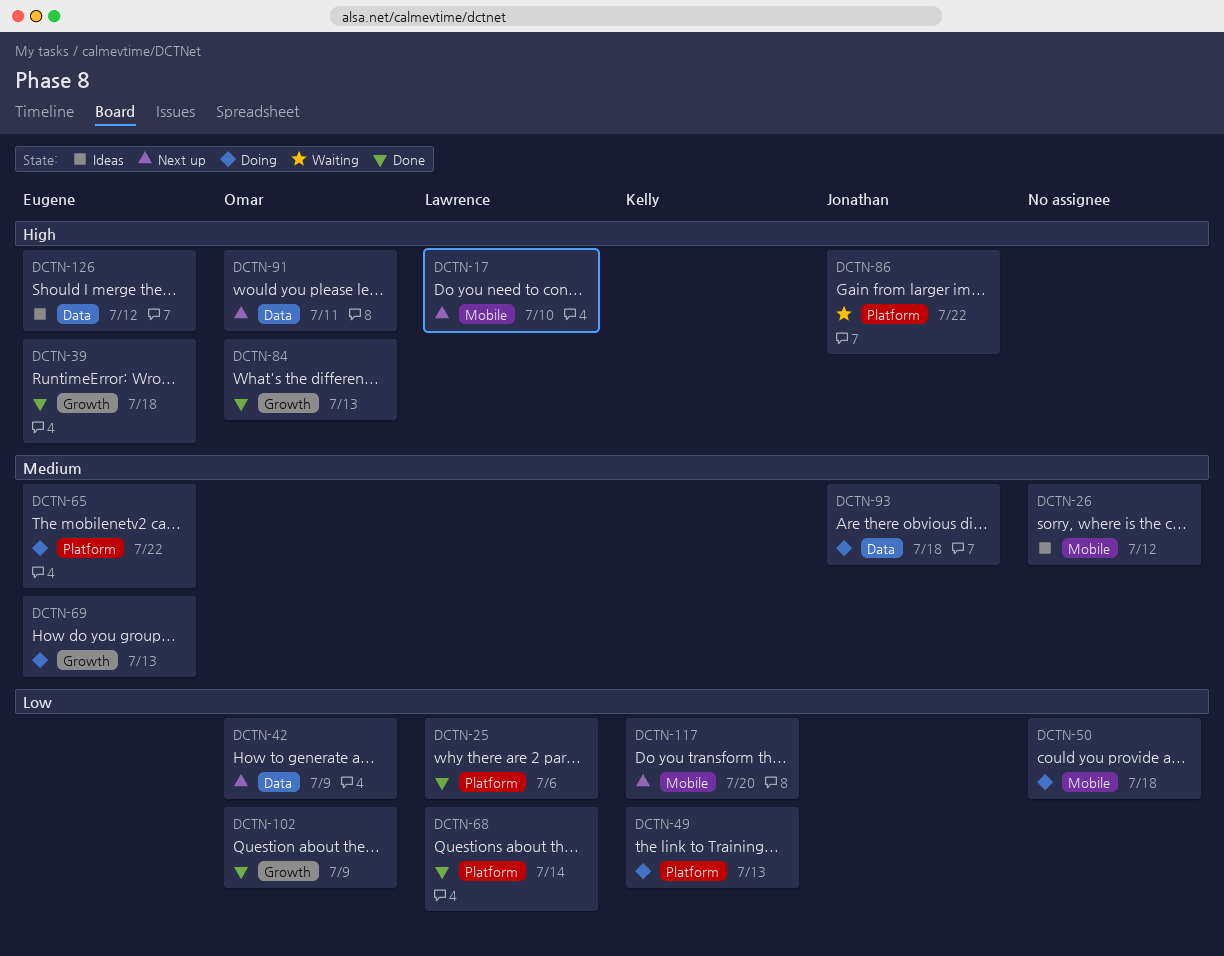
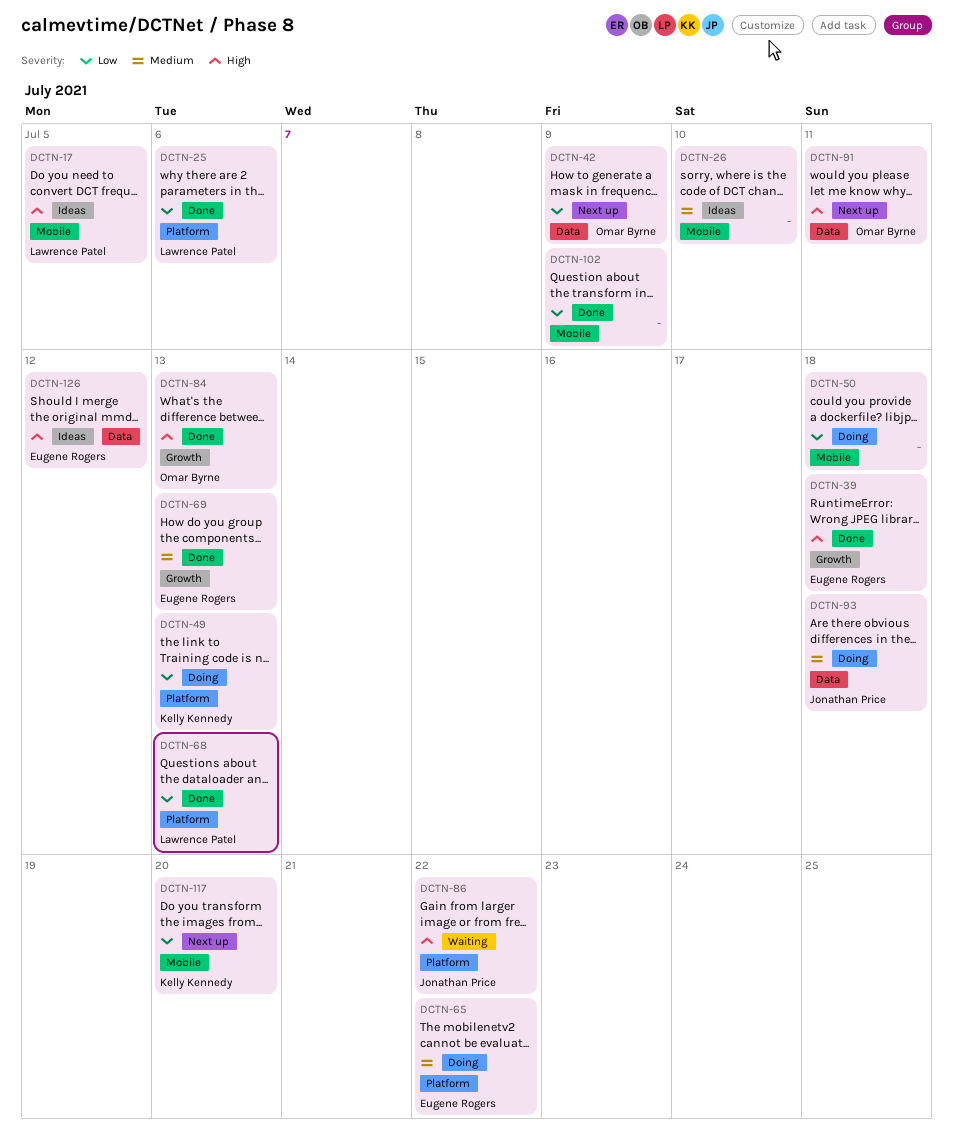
DCTN-17, status: Next up -> Ideas
DCTN-17, due: Jul 10 -> Jul 5
DCTN-26, due: Jul 12 -> Jul 10
DCTN-68, due: Jul 14 -> Jul 13
DCTN-69, status: Doing -> Done
DCTN-102, owner: Omar Byrne -> none
DCTN-102, label: Growth -> Mobile

